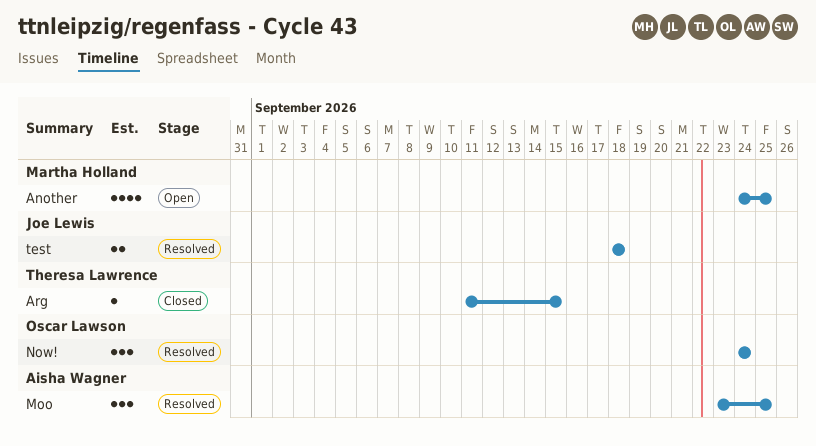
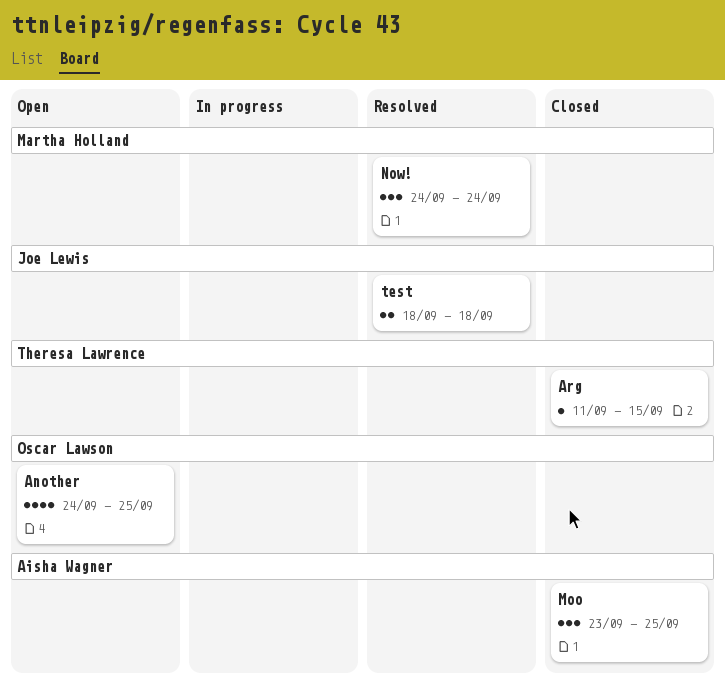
Another, owner: Martha Holland -> Oscar Lawson
Moo, status: Resolved -> Closed
Now!, owner: Oscar Lawson -> Martha Holland

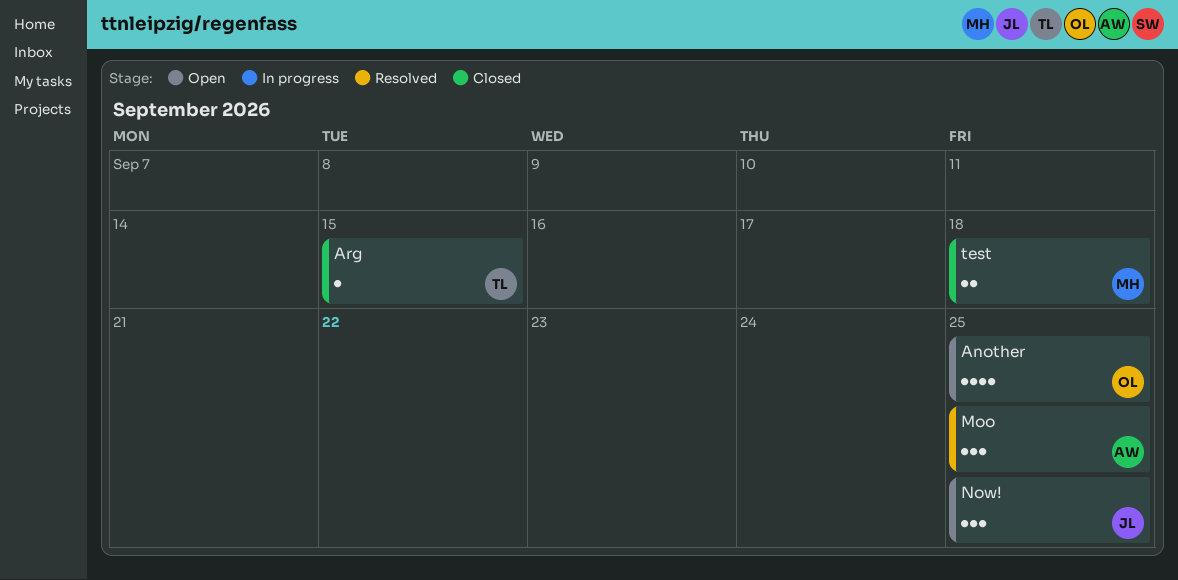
Moo, status: Closed -> Resolved
Now!, status: Resolved -> Open
Now!, owner: Martha Holland -> Joe Lewis
Now!, due: Sep 24 -> Sep 25
test, status: Resolved -> Closed
test, owner: Joe Lewis -> Martha Holland

